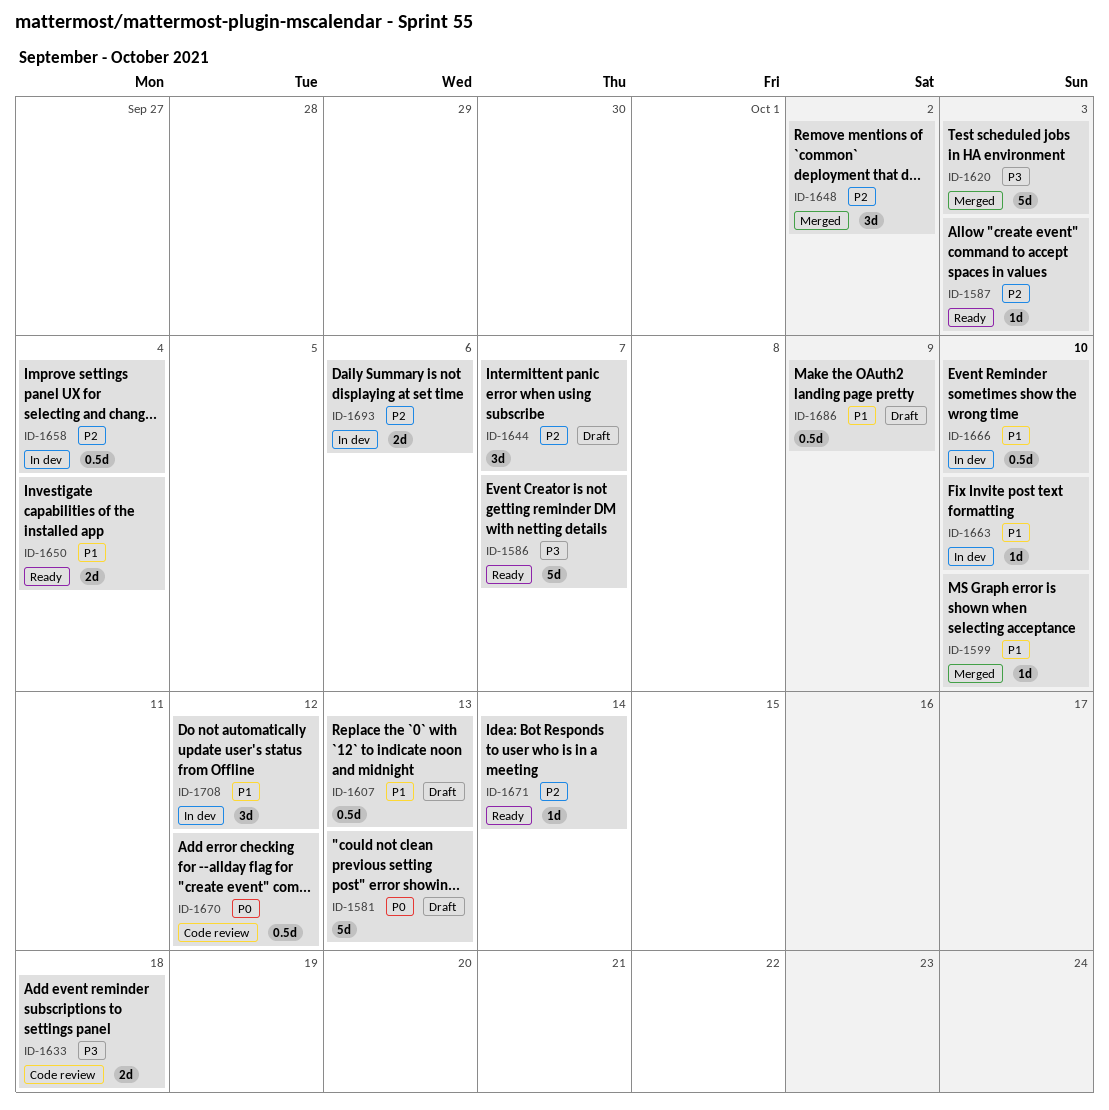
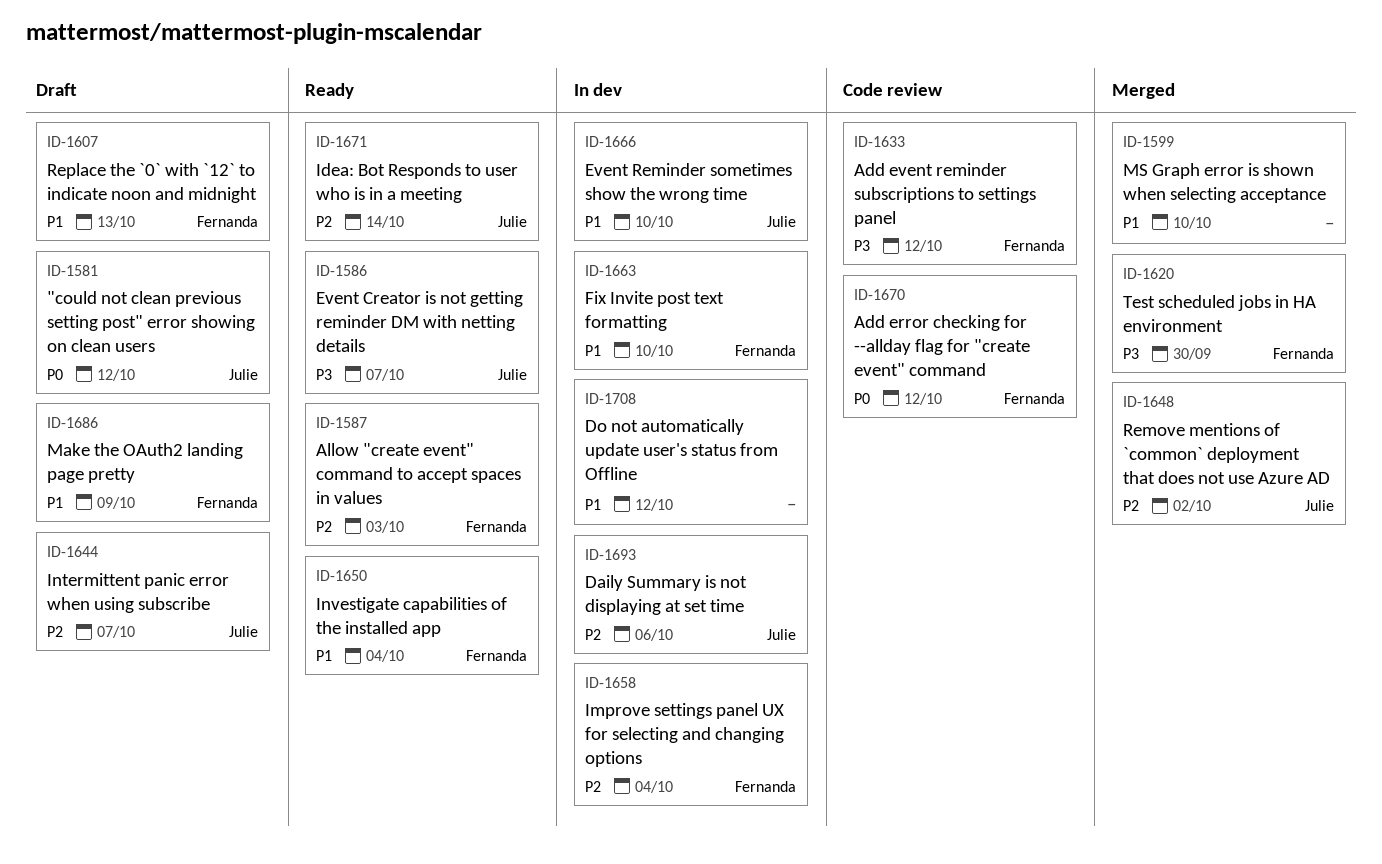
ID-1581, due: Oct 13 -> Oct 12
ID-1620, due: Oct 3 -> Sep 30
ID-1633, due: Oct 18 -> Oct 12

